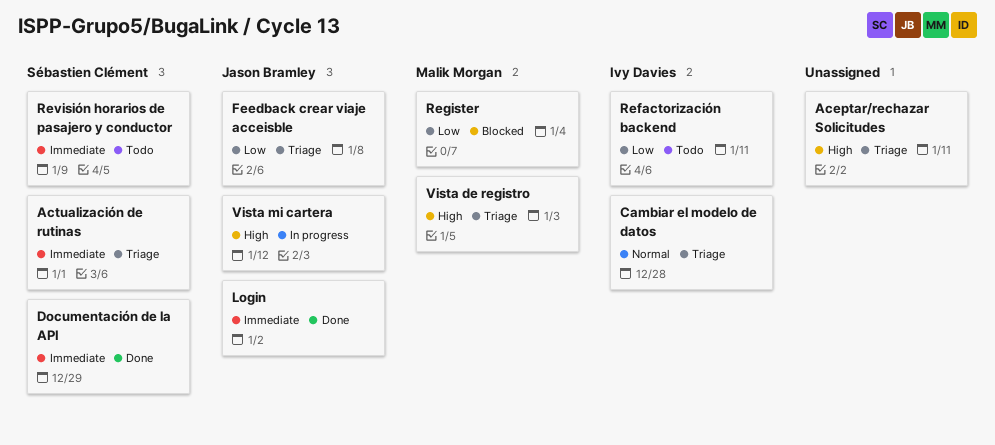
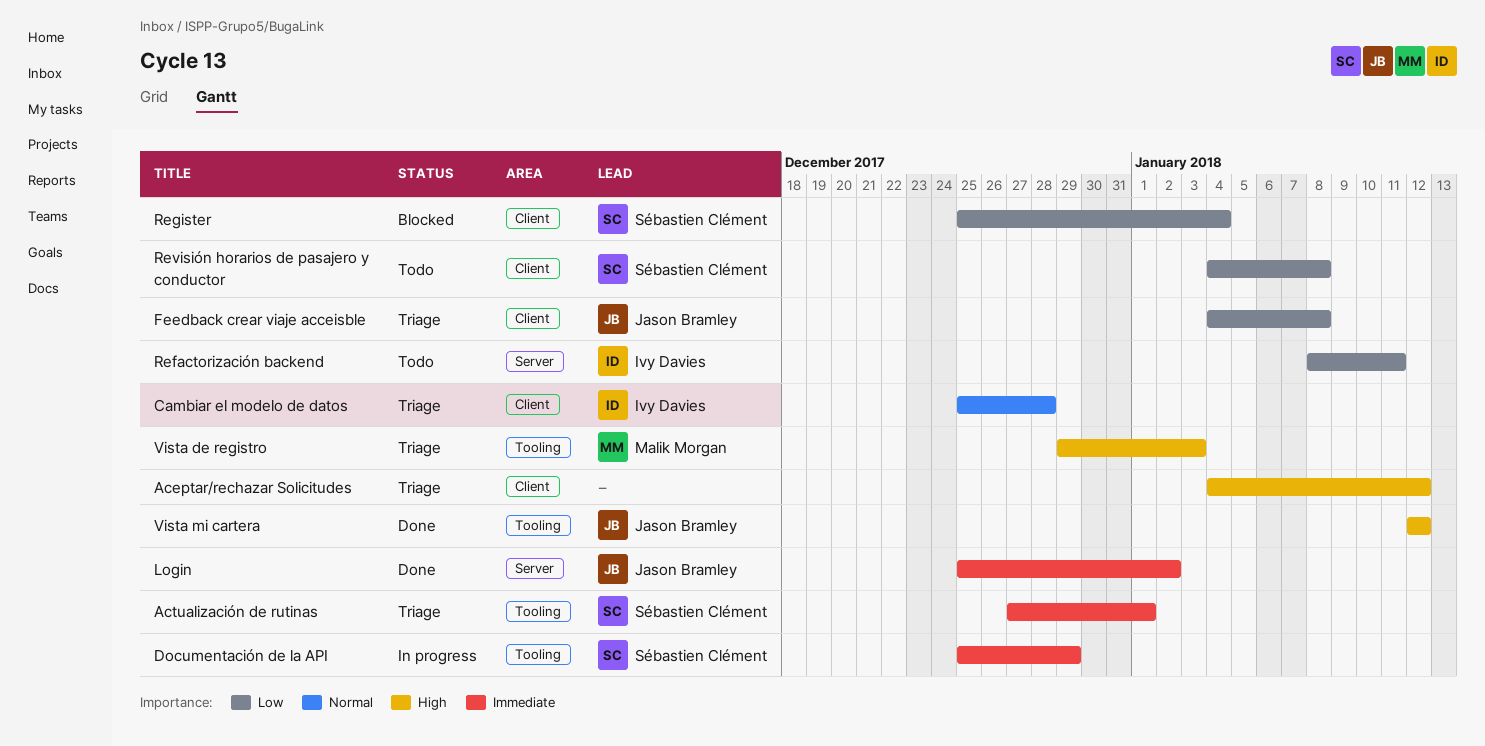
Aceptar/rechazar Solicitudes, due: Jan 11 -> Jan 12
Documentación de la API, status: Done -> In progress
Register, owner: Malik Morgan -> Sébastien Clément
Revisión horarios de pasajero y conductor, priority: Immediate -> Low
Revisión horarios de pasajero y conductor, due: Jan 9 -> Jan 8
Vista mi cartera, status: In progress -> Done

